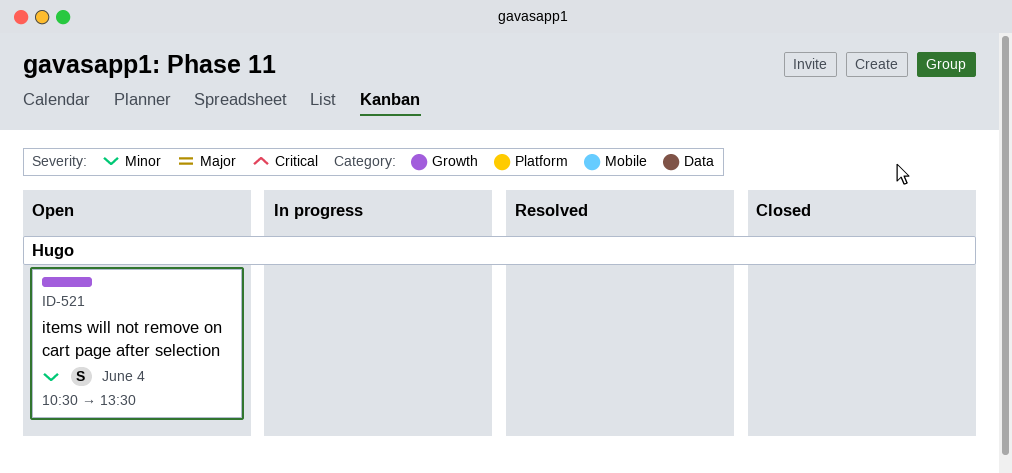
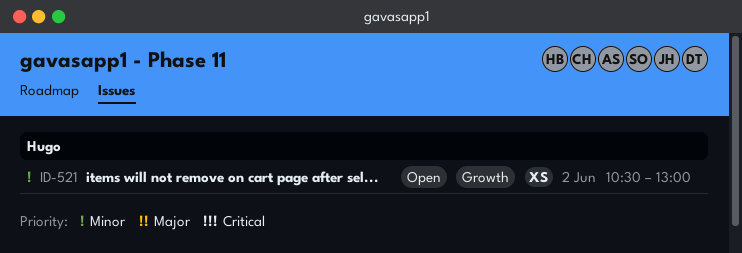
ID-521, estimate: S -> XS
ID-521, day: Jun 4 -> Jun 2
ID-521, ends: 13:30 -> 13:00

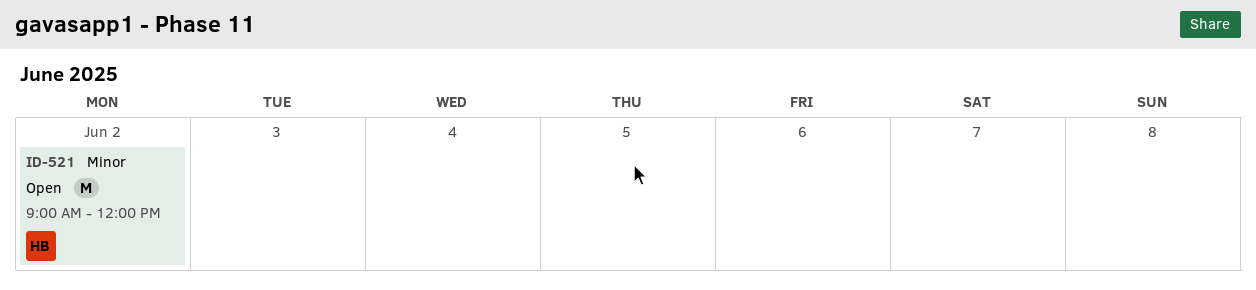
ID-521, estimate: XS -> M
ID-521, begins: 10:30 -> 09:00
ID-521, ends: 13:00 -> 12:00

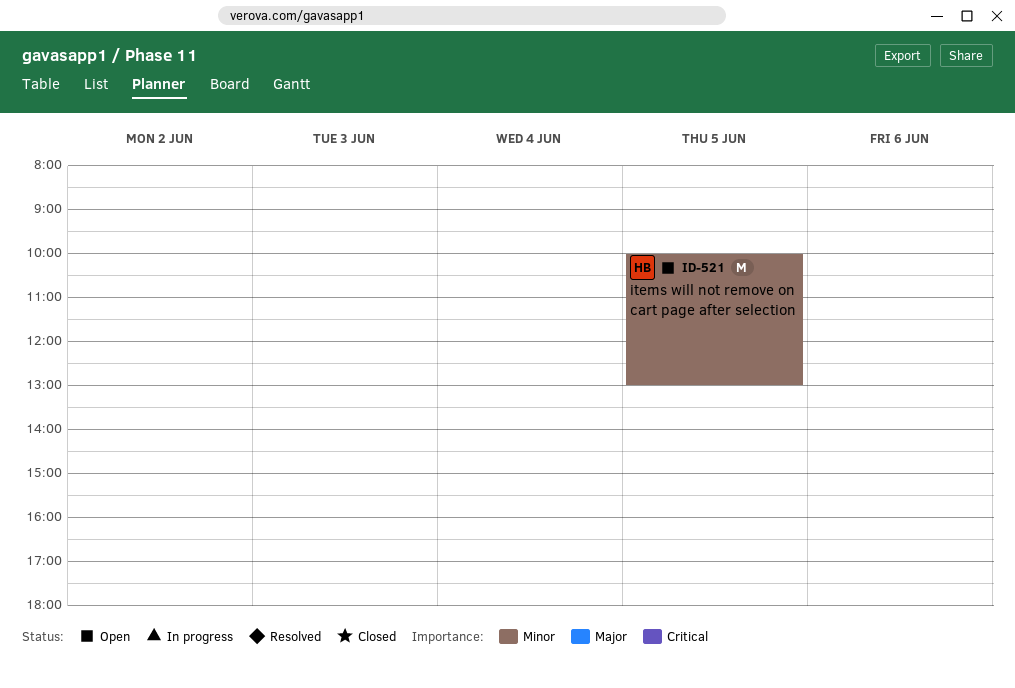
ID-521, day: Jun 2 -> Jun 5
ID-521, begins: 09:00 -> 10:00
ID-521, ends: 12:00 -> 13:00

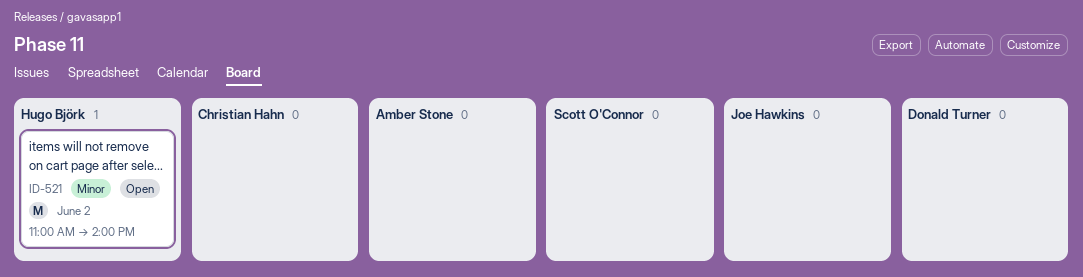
ID-521, day: Jun 5 -> Jun 2
ID-521, begins: 10:00 -> 11:00
ID-521, ends: 13:00 -> 14:00

